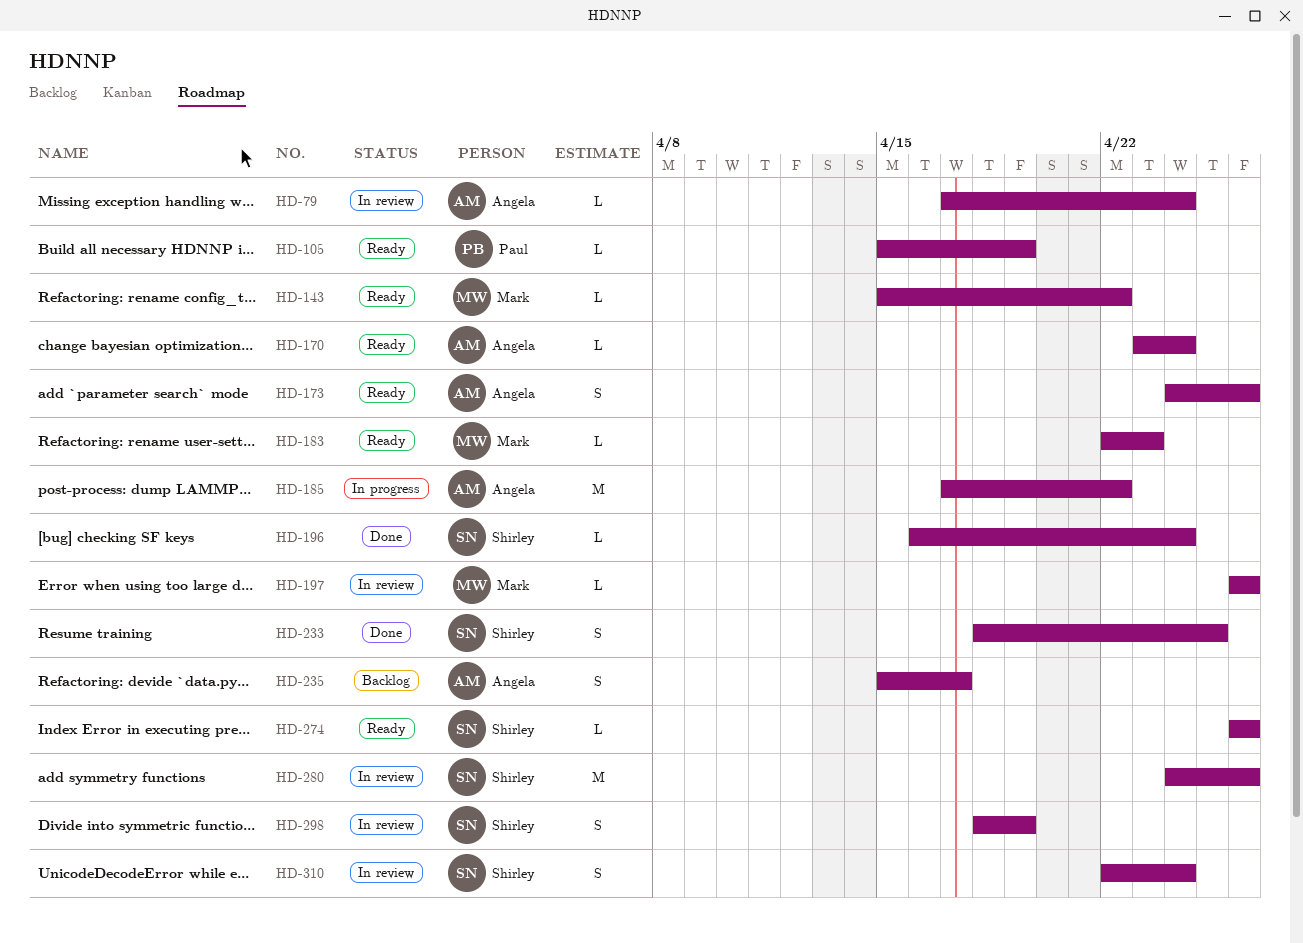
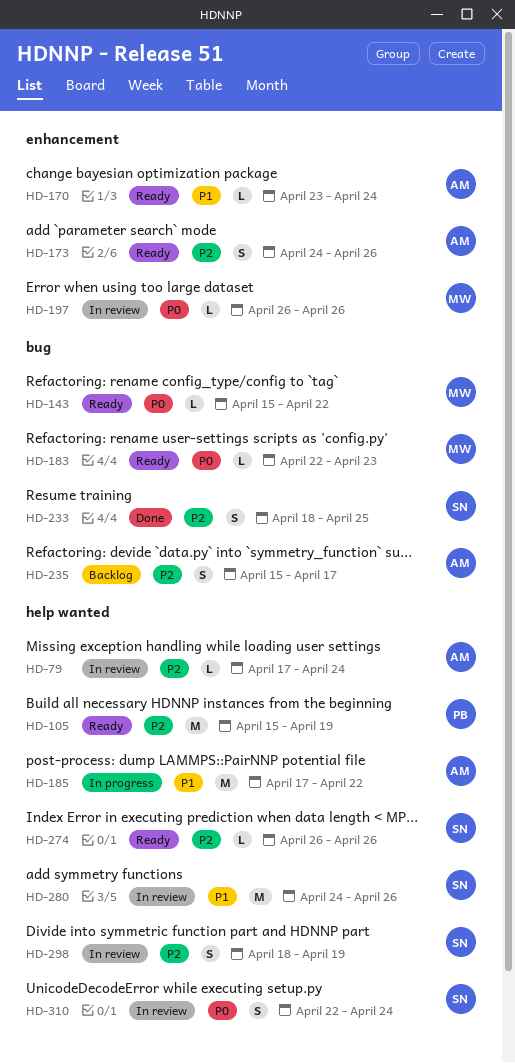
HD-105, estimate: L -> M
HD-196: present -> none

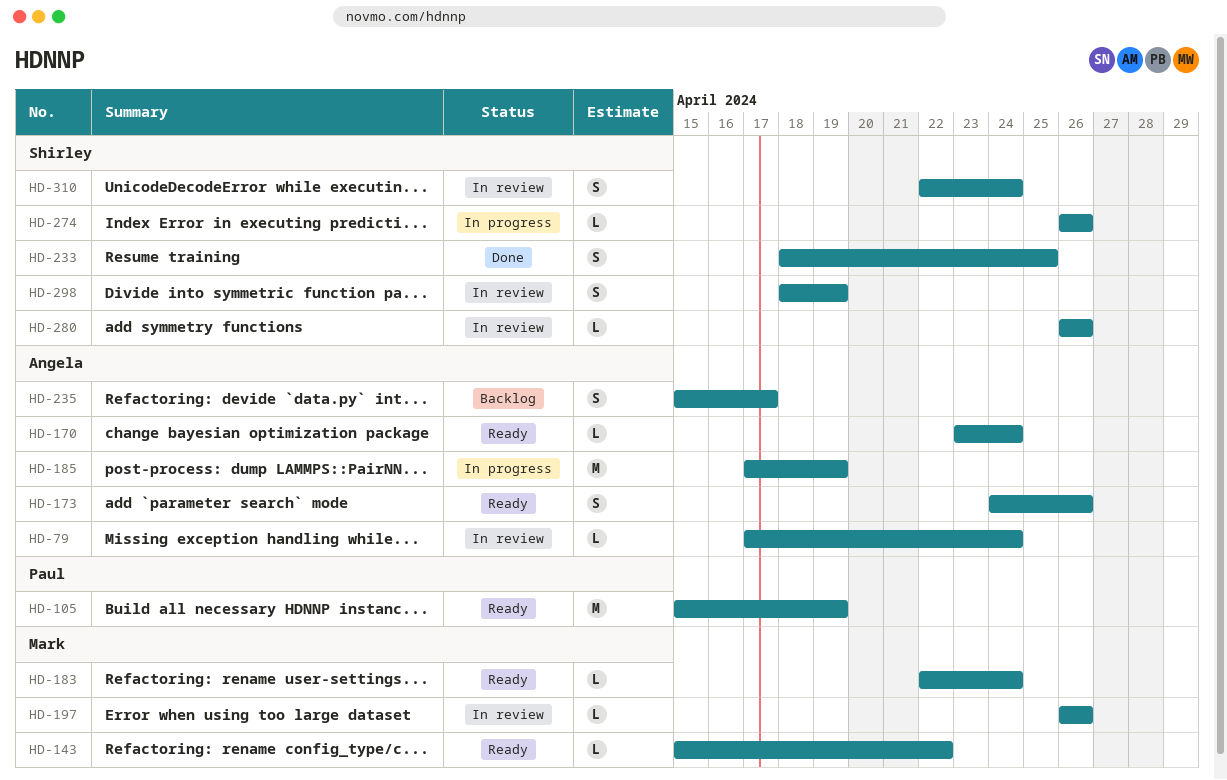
HD-183, due: Apr 23 -> Apr 24
HD-185, due: Apr 22 -> Apr 19
HD-274, status: Ready -> In progress
HD-280, estimate: M -> L
HD-280, start: Apr 24 -> Apr 26

